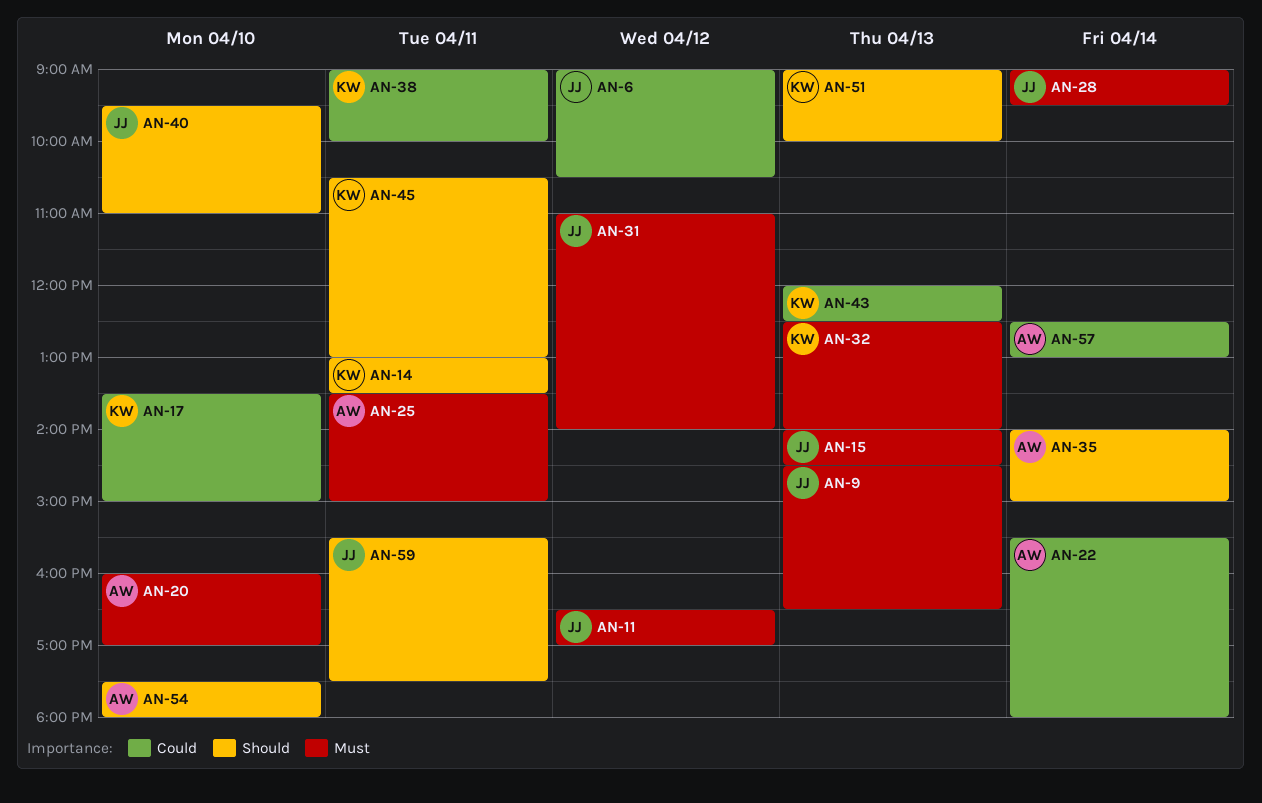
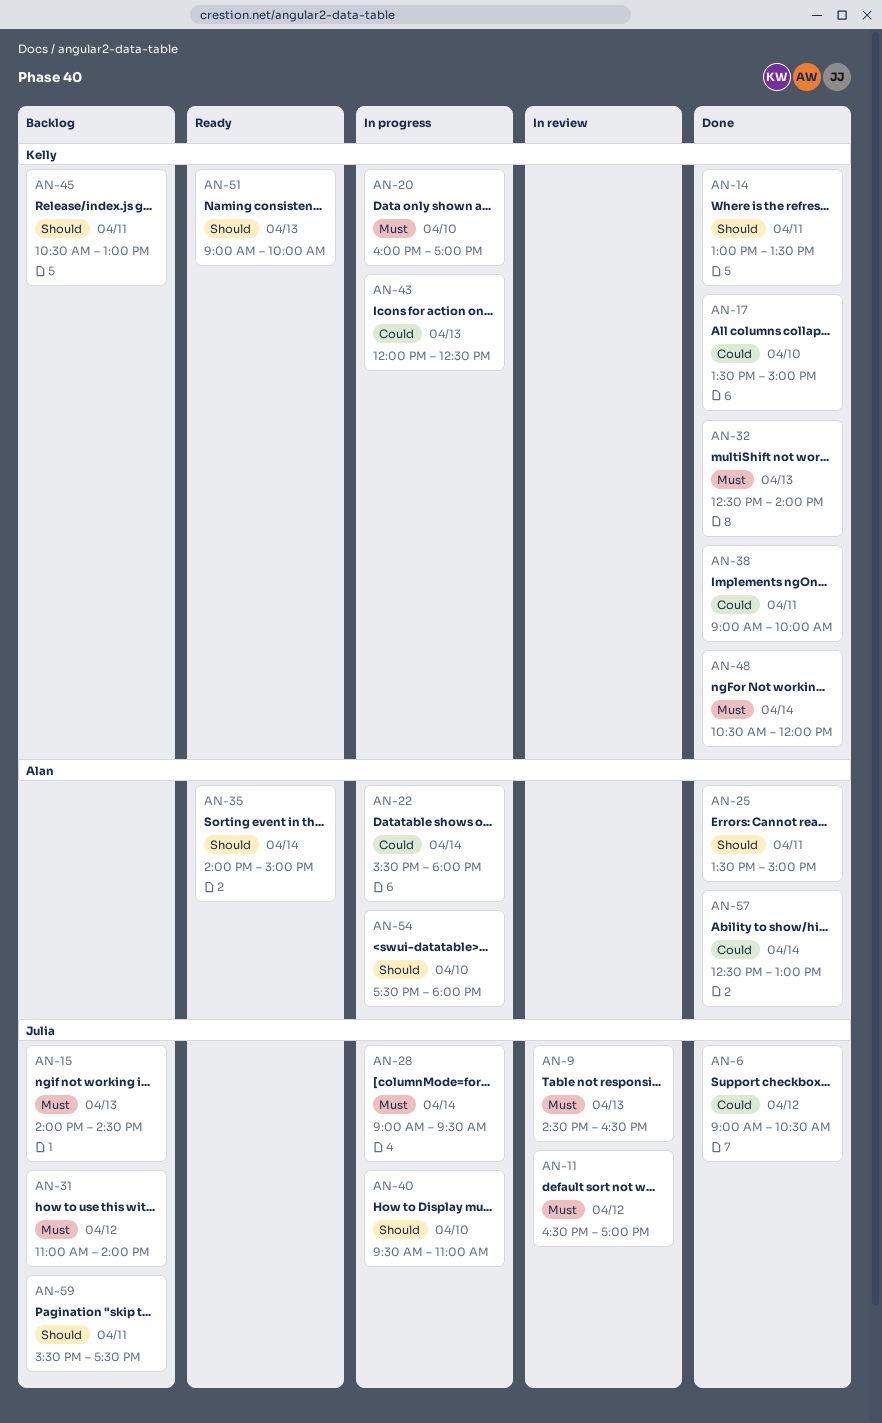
AN-20, owner: Alan -> Kelly
AN-25, priority: Must -> Should
AN-48: none -> present

